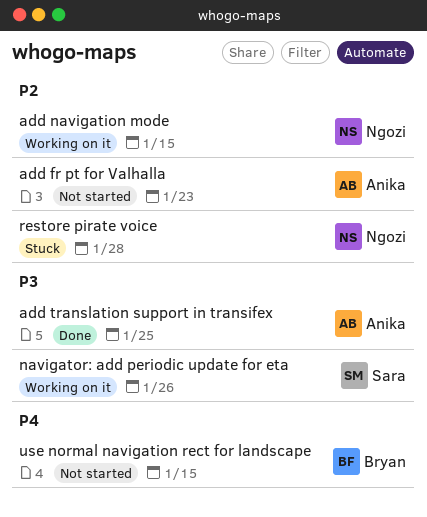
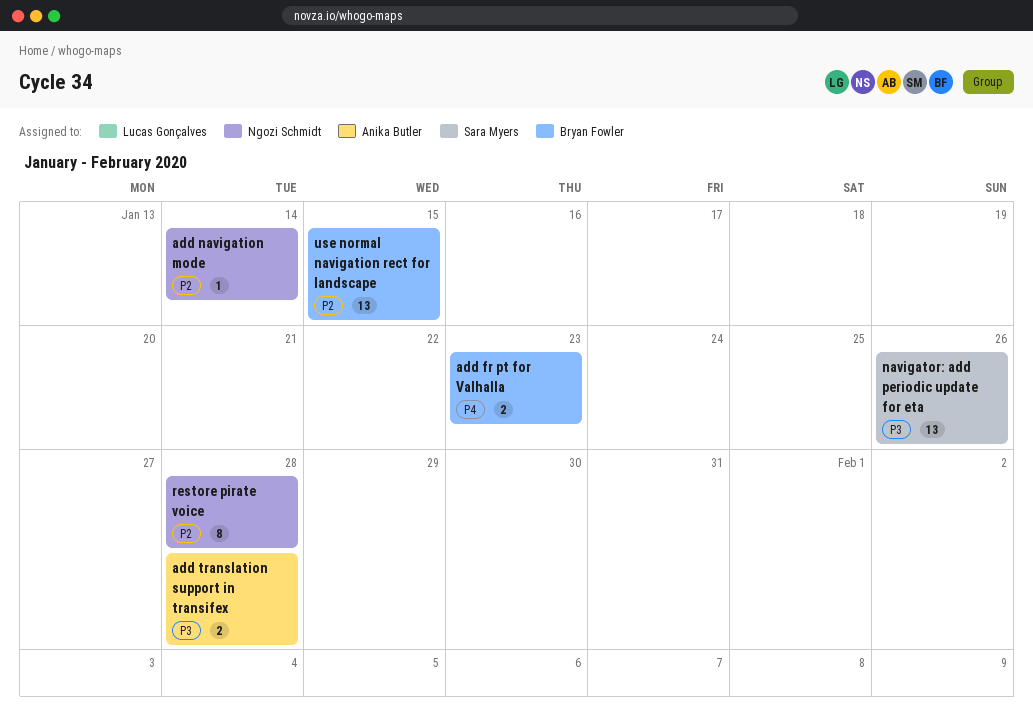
add fr pt for Valhalla, owner: Anika Butler -> Bryan Fowler
add fr pt for Valhalla, priority: P2 -> P4
add navigation mode, due: Jan 15 -> Jan 14
add translation support in transifex, due: Jan 25 -> Jan 28
use normal navigation rect for landscape, priority: P4 -> P2

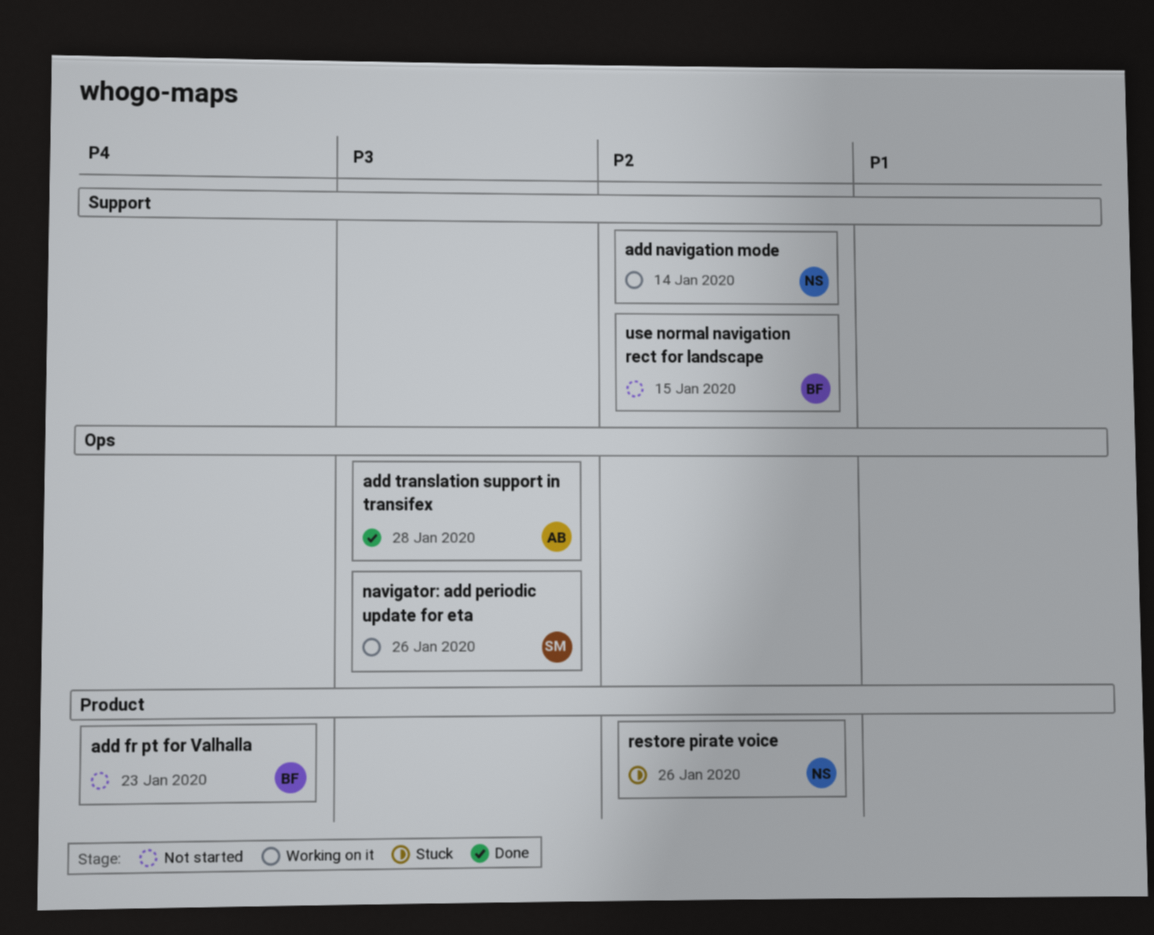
restore pirate voice, due: Jan 28 -> Jan 26

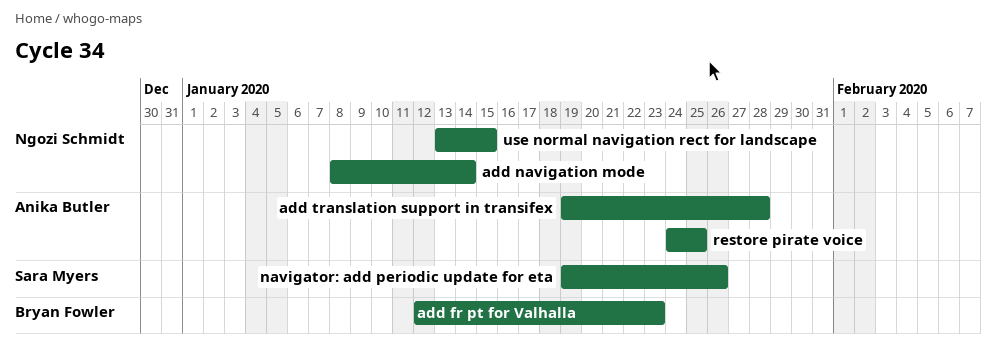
restore pirate voice, owner: Ngozi Schmidt -> Anika Butler
restore pirate voice, due: Jan 26 -> Jan 25
use normal navigation rect for landscape, owner: Bryan Fowler -> Ngozi Schmidt

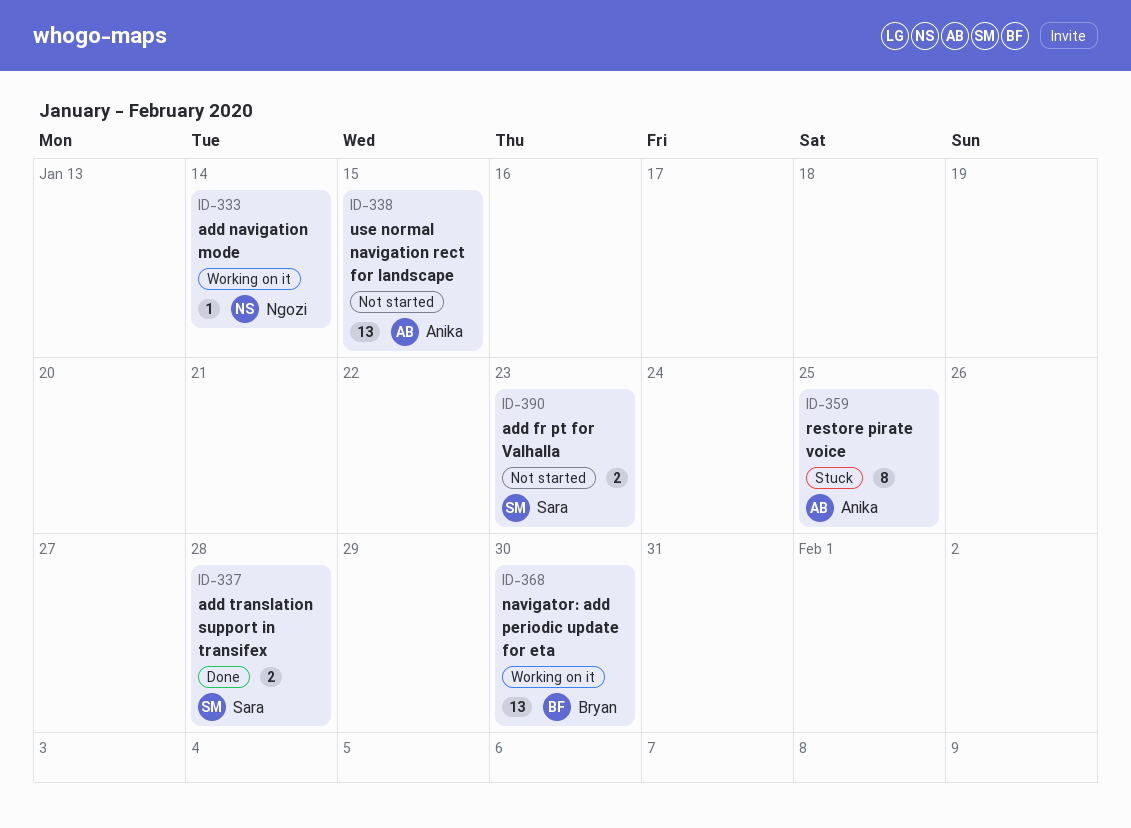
add fr pt for Valhalla, owner: Bryan Fowler -> Sara Myers
add translation support in transifex, owner: Anika Butler -> Sara Myers
navigator: add periodic update for eta, owner: Sara Myers -> Bryan Fowler
navigator: add periodic update for eta, due: Jan 26 -> Jan 30
use normal navigation rect for landscape, owner: Ngozi Schmidt -> Anika Butler

